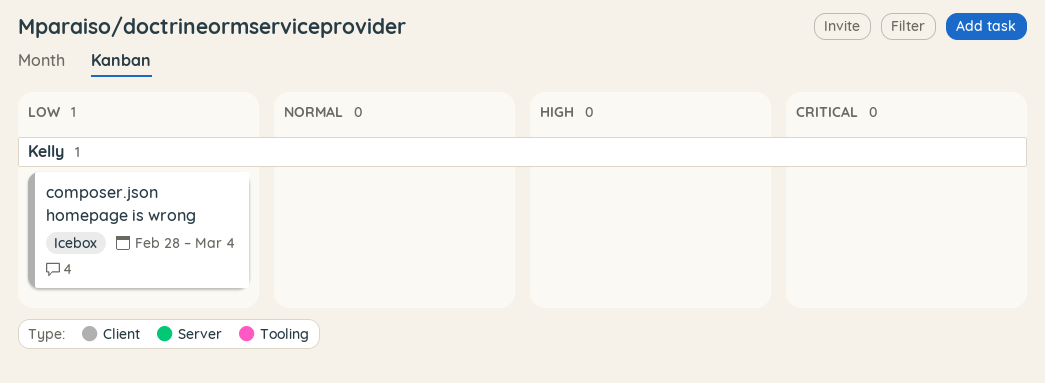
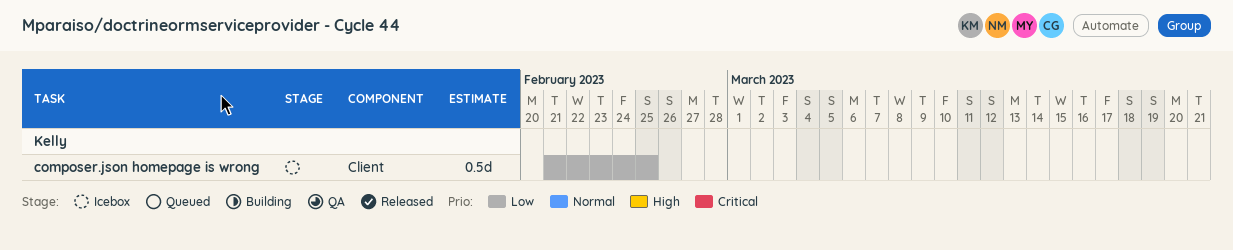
composer.json homepage is wrong, start: Feb 28 -> Feb 21
composer.json homepage is wrong, due: Mar 4 -> Feb 25

